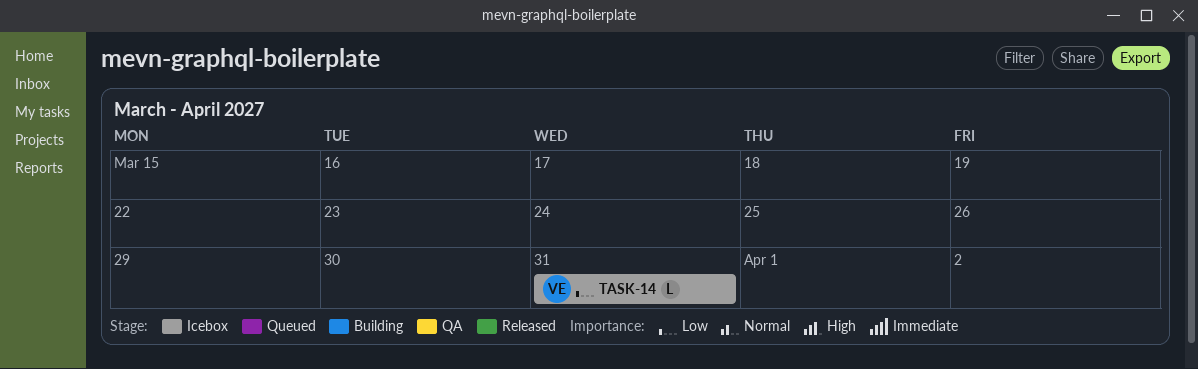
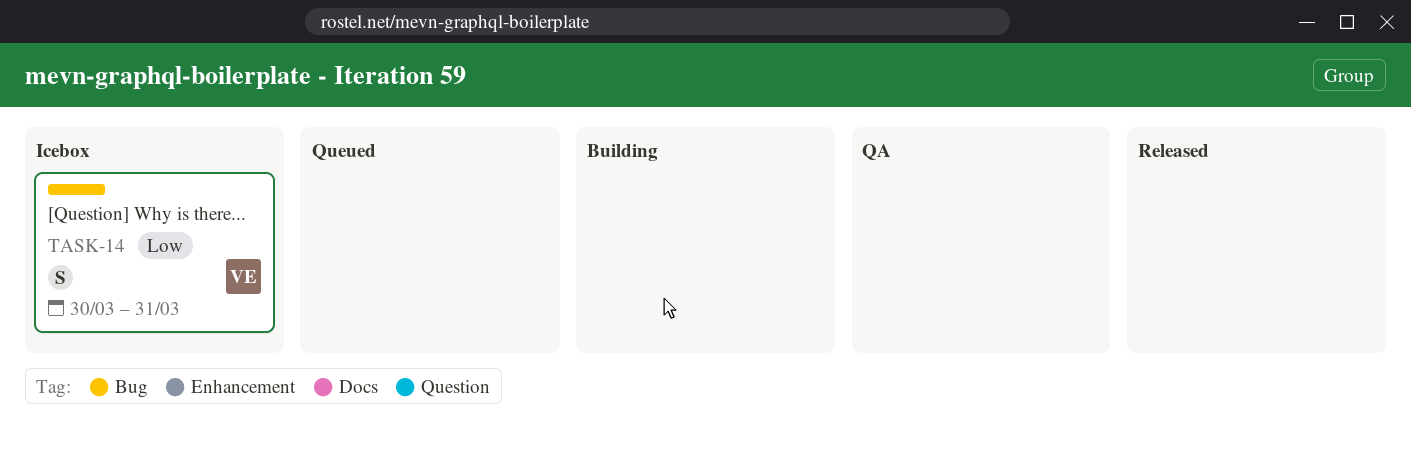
TASK-14, estimate: L -> S
TASK-14, start: Mar 31 -> Mar 30

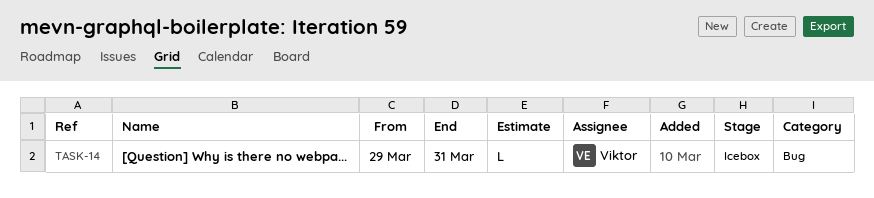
TASK-14, estimate: S -> L
TASK-14, start: Mar 30 -> Mar 29

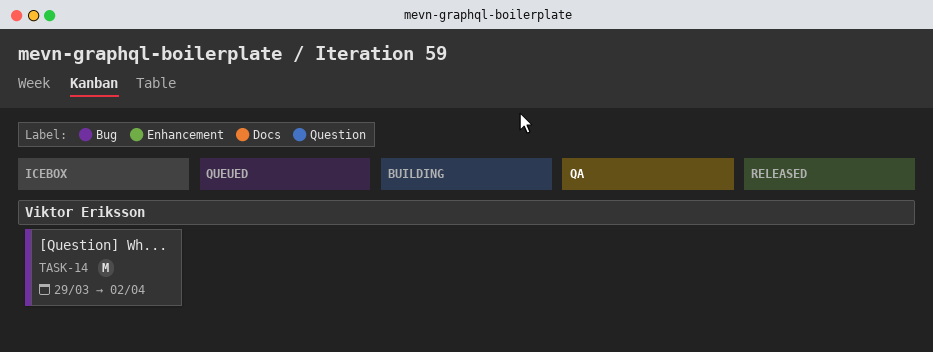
TASK-14, estimate: L -> M
TASK-14, due: Mar 31 -> Apr 2

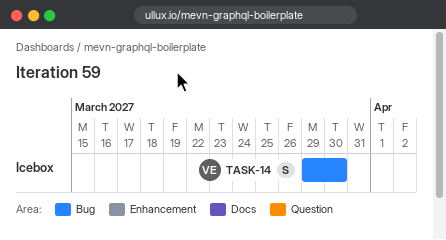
TASK-14, estimate: M -> S
TASK-14, due: Apr 2 -> Mar 30

